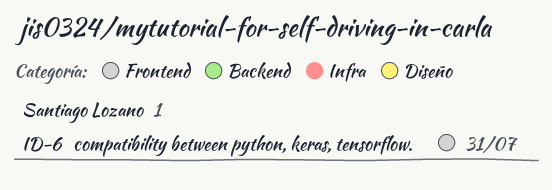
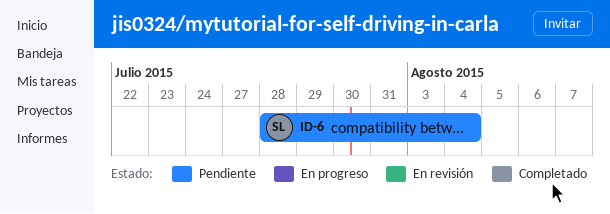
ID-6, due: Jul 31 -> Aug 4

